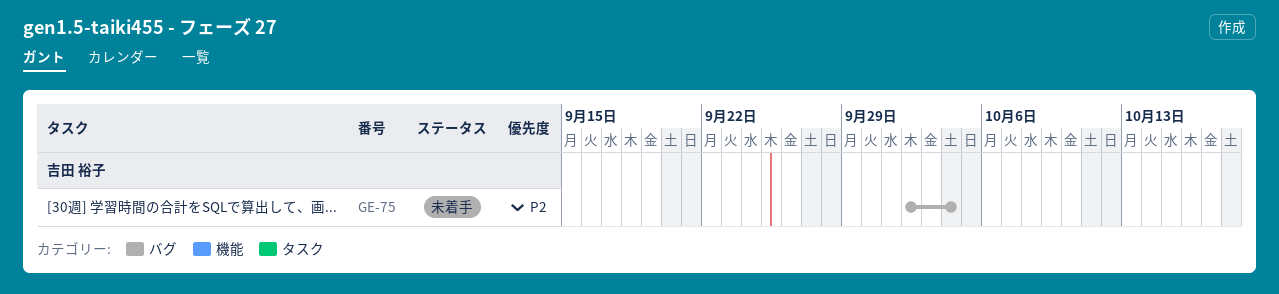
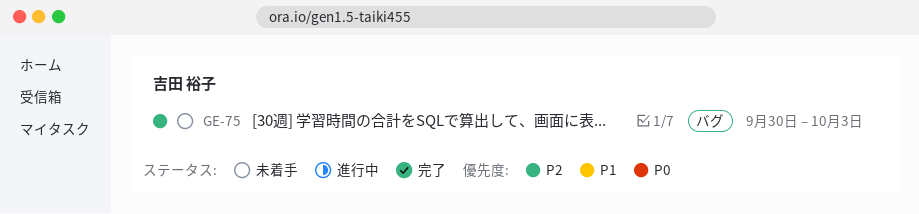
GE-75, start: Oct 2 -> Sep 30
GE-75, due: Oct 4 -> Oct 3

